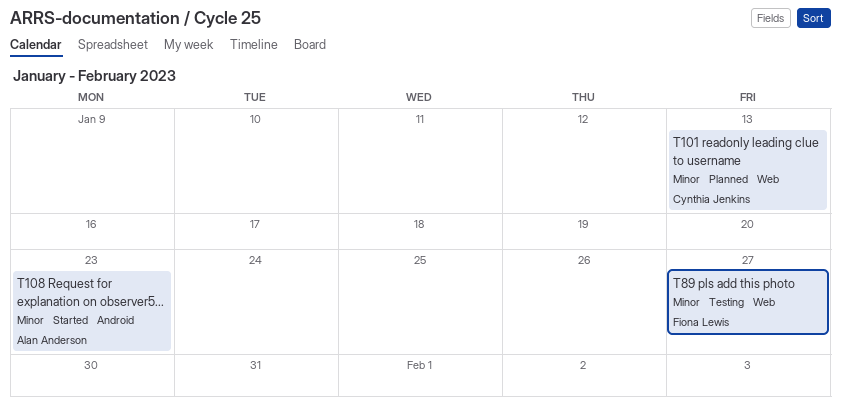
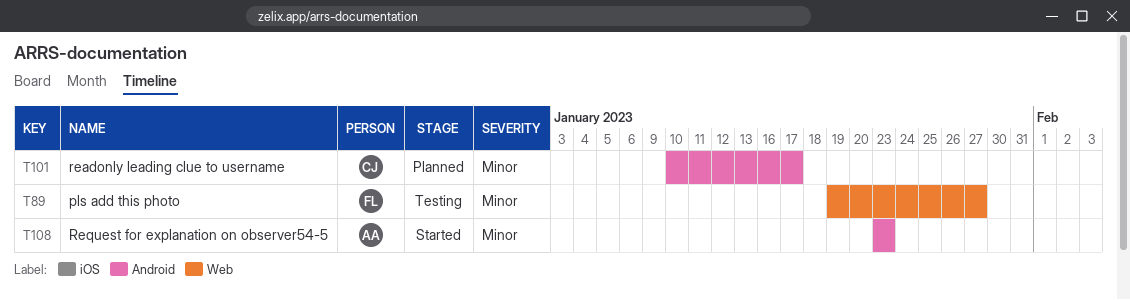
T101, label: Web -> Android
T101, due: Jan 13 -> Jan 17

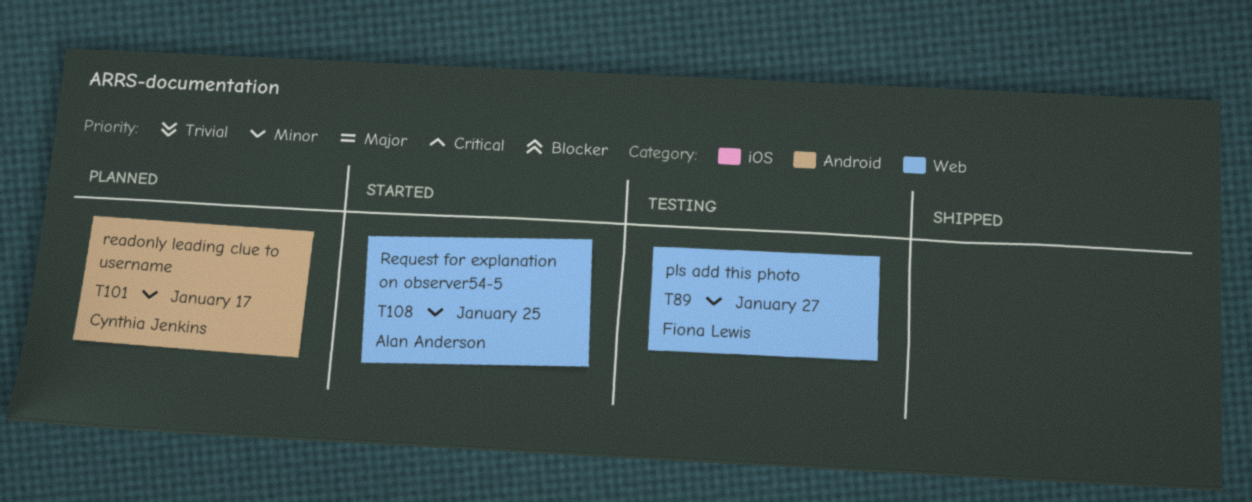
T108, label: Android -> Web
T108, due: Jan 23 -> Jan 25

